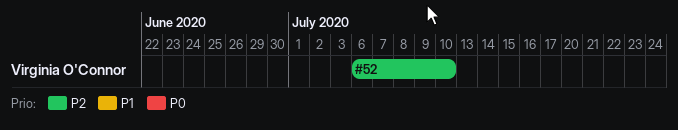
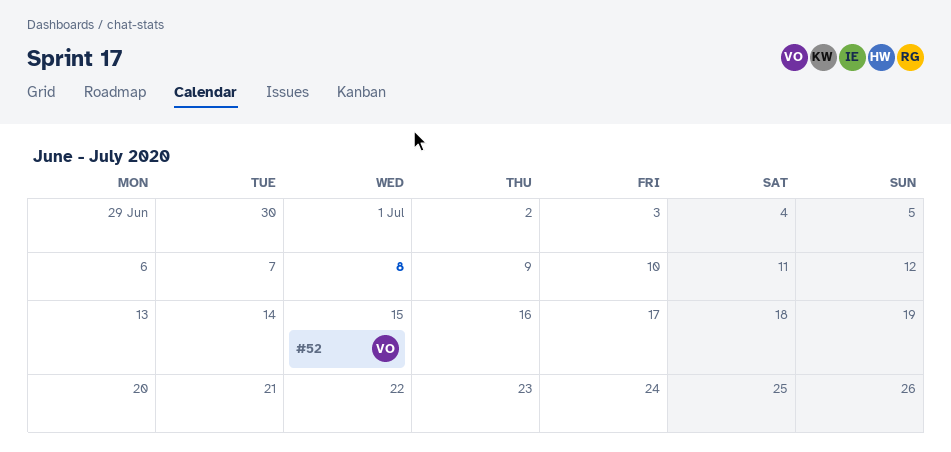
#52, due: Jul 10 -> Jul 15

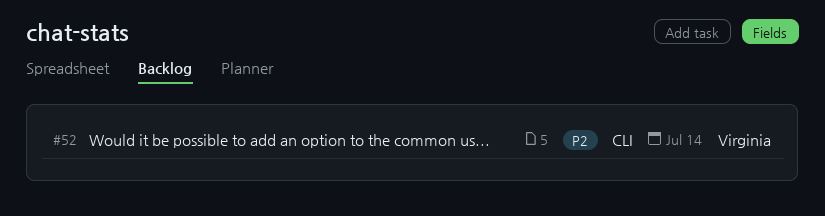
#52, due: Jul 15 -> Jul 14

